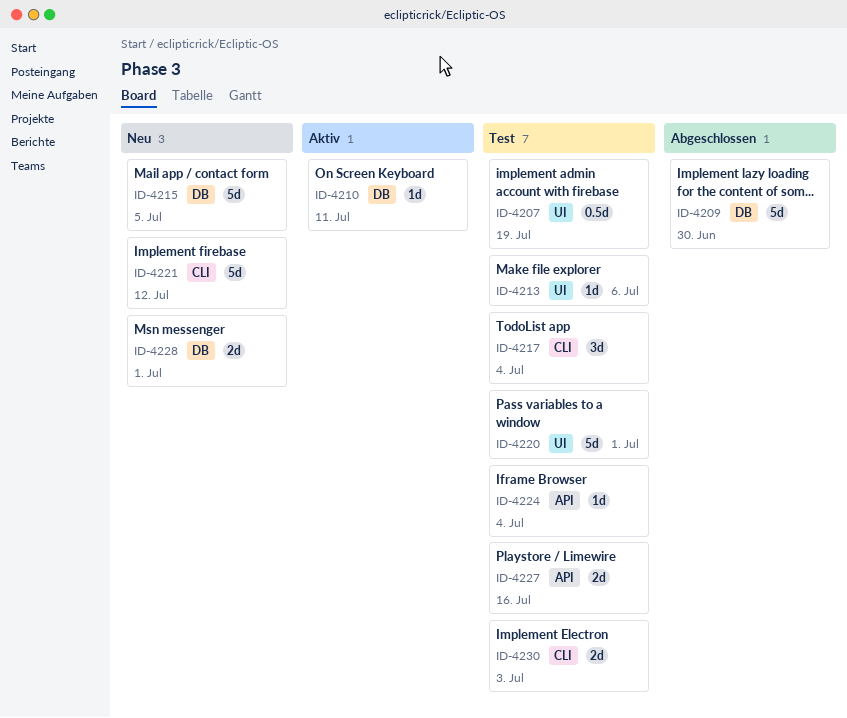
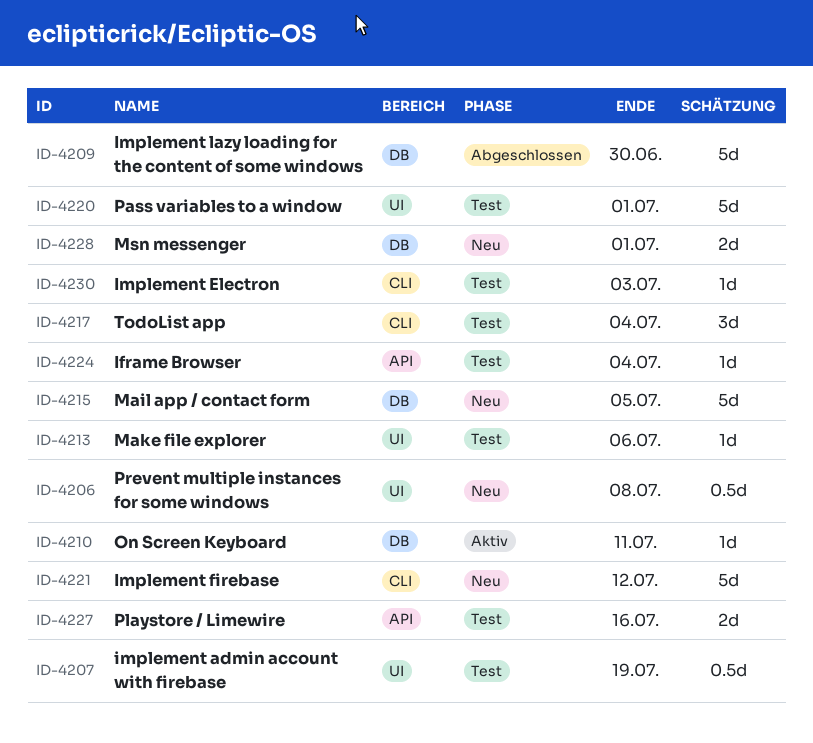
ID-4206: none -> present
ID-4230, estimate: 2d -> 1d

